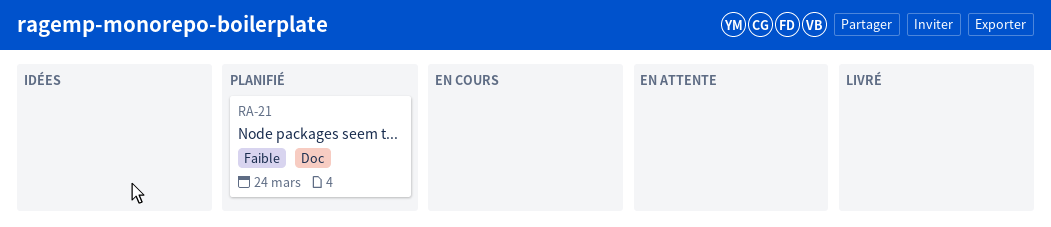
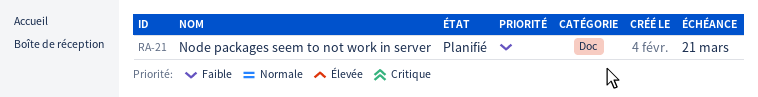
RA-21, due: Mar 24 -> Mar 21

